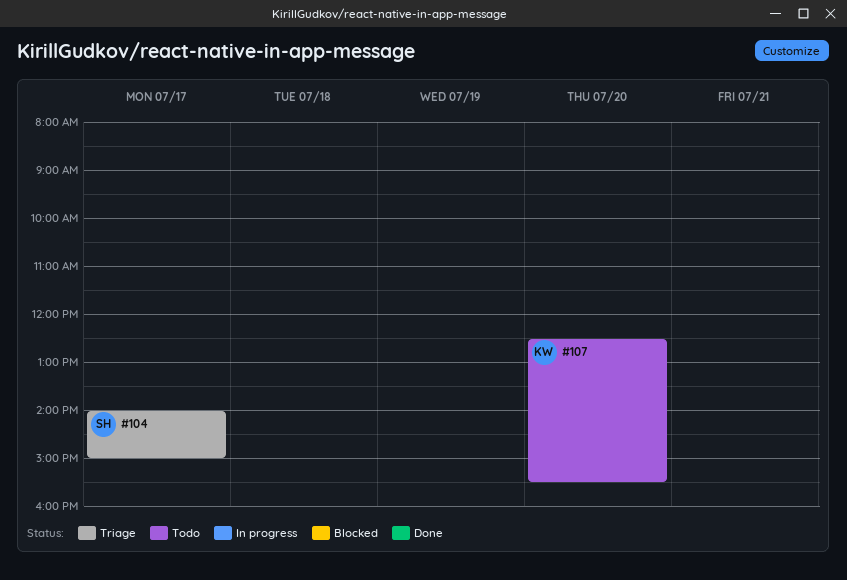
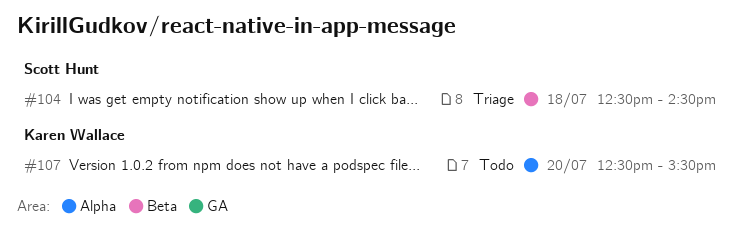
#104, day: Jul 17 -> Jul 18
#104, begins: 14:00 -> 12:30
#104, ends: 15:00 -> 14:30

